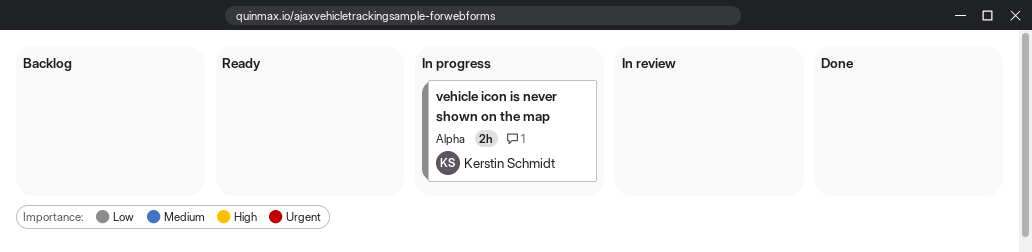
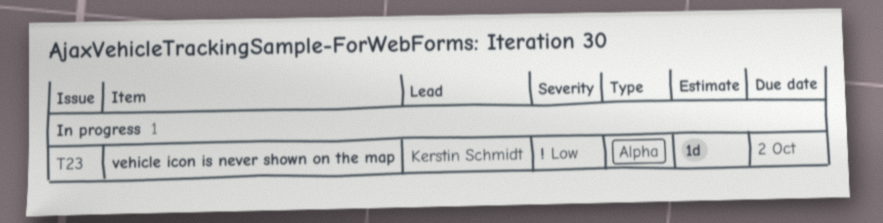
vehicle icon is never shown on the map, estimate: 2h -> 1d

